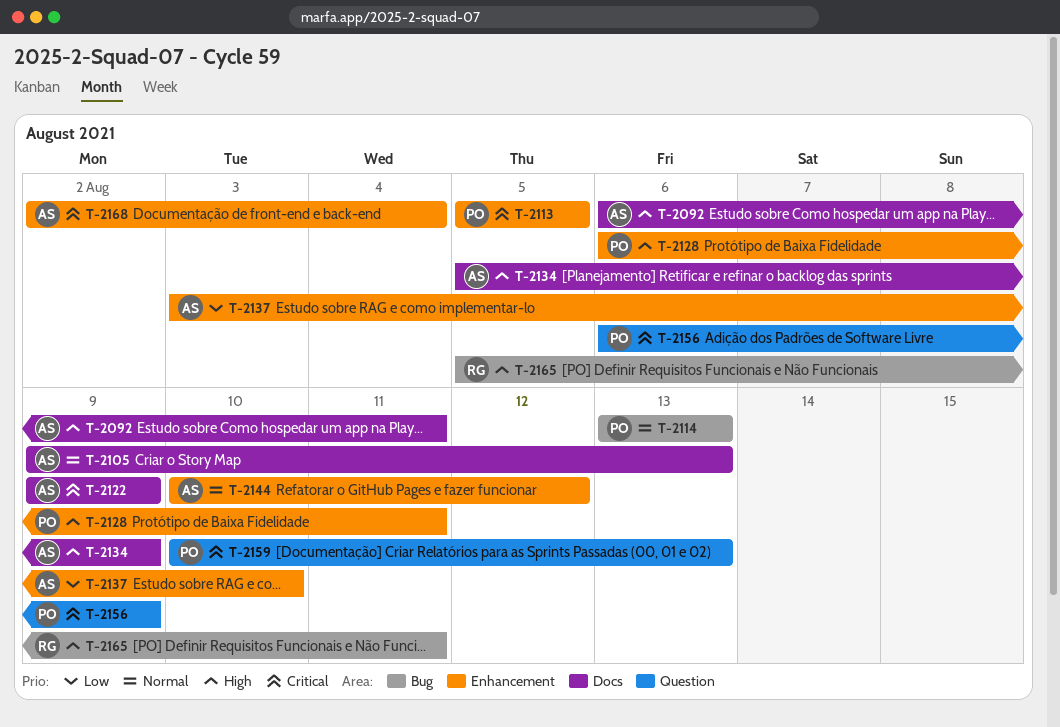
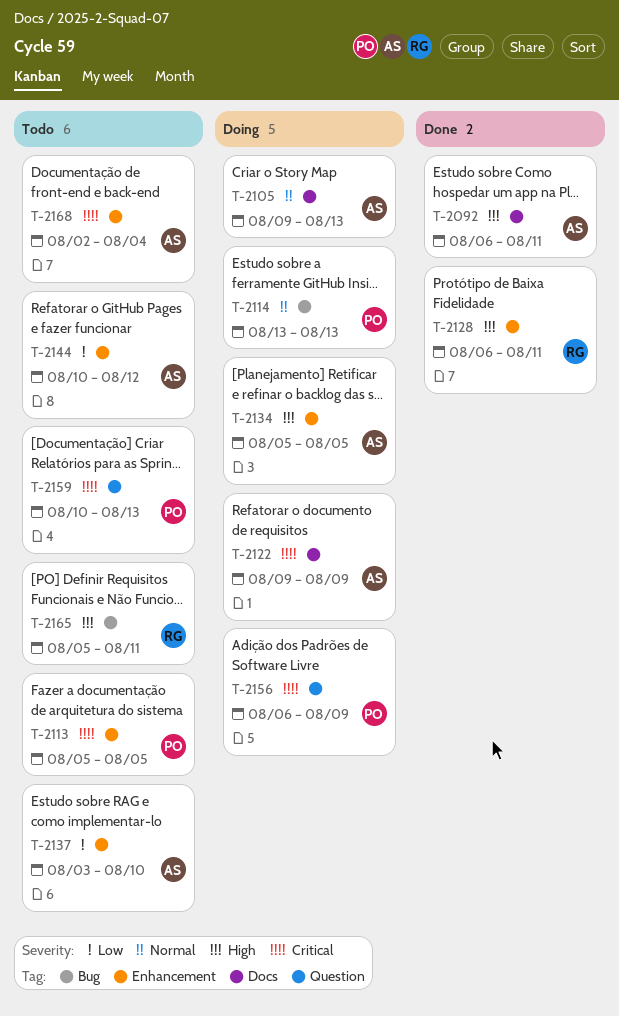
T-2128, owner: PO -> RG
T-2134, label: Docs -> Enhancement
T-2134, due: Aug 9 -> Aug 5
T-2144, priority: Normal -> Low

